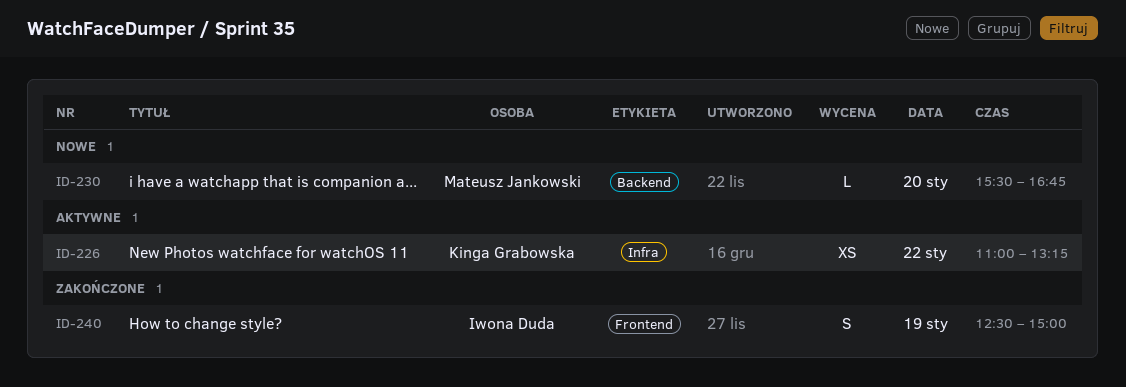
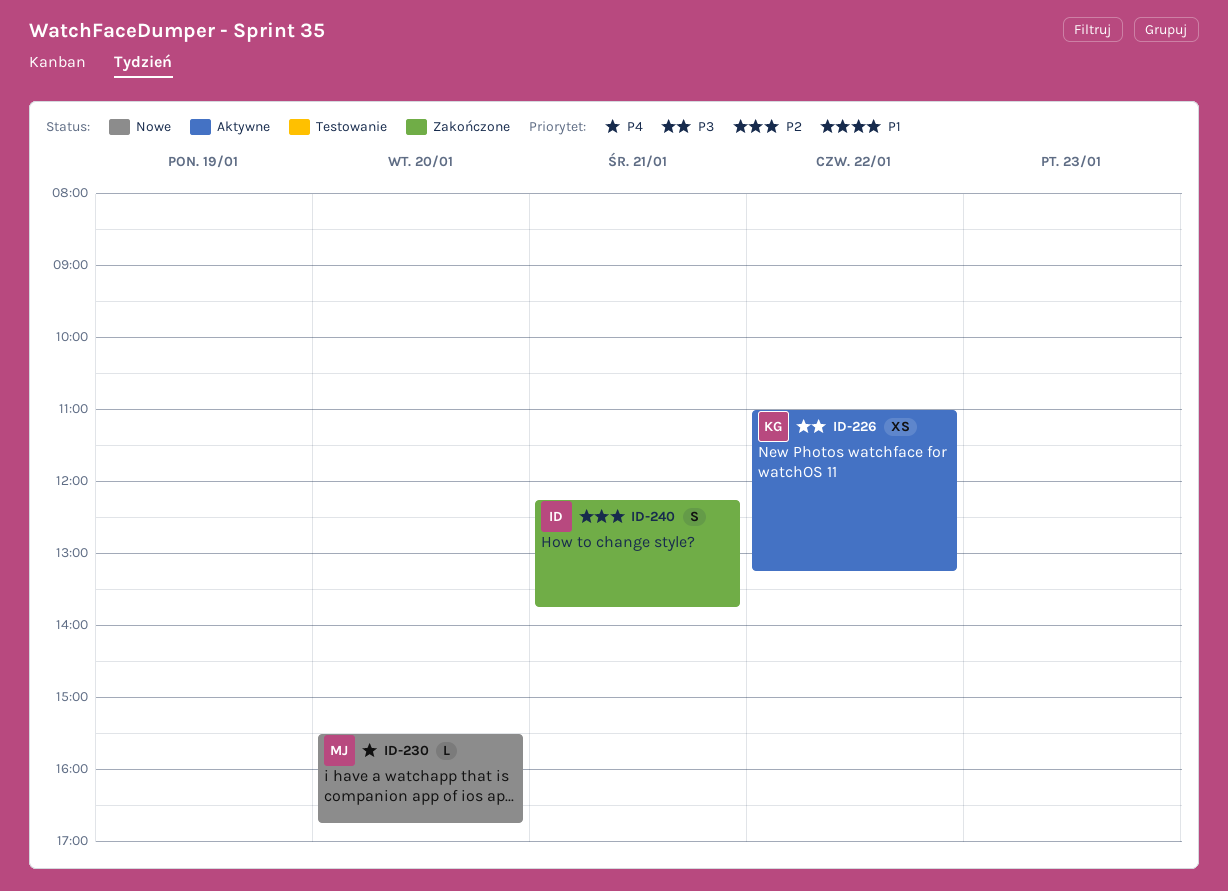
ID-240, day: Jan 19 -> Jan 21
ID-240, begins: 12:30 -> 12:15
ID-240, ends: 15:00 -> 13:45

